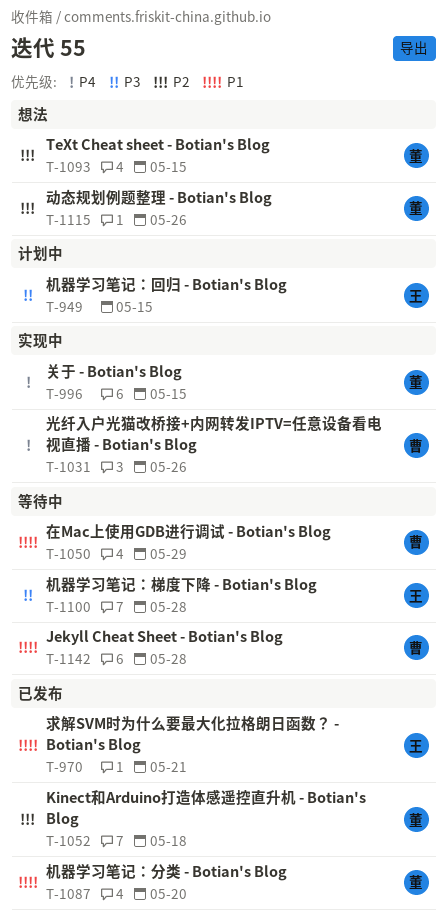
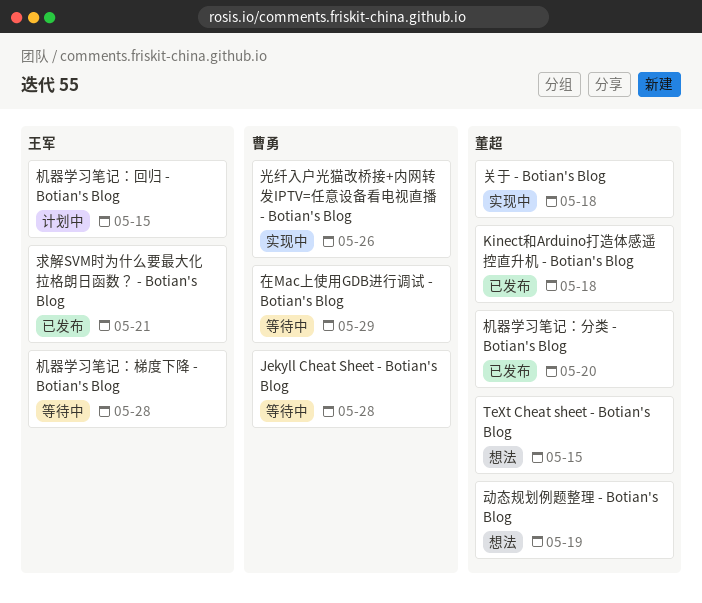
关于 - Botian's Blog, due: May 15 -> May 18
动态规划例题整理 - Botian's Blog, due: May 26 -> May 19

